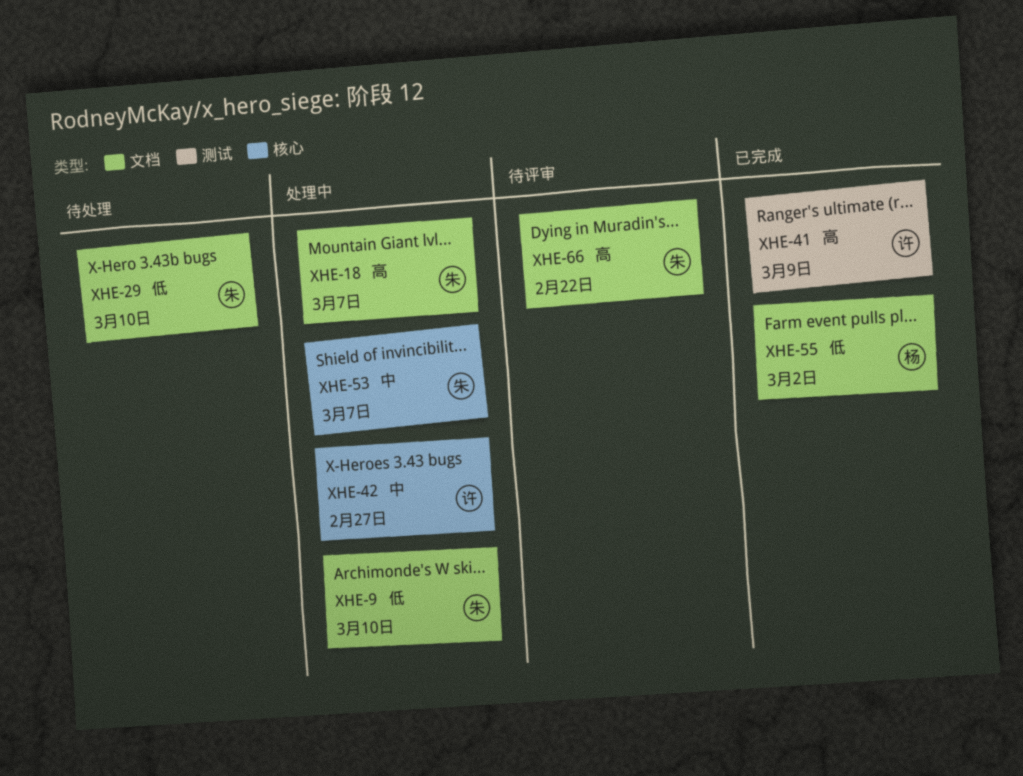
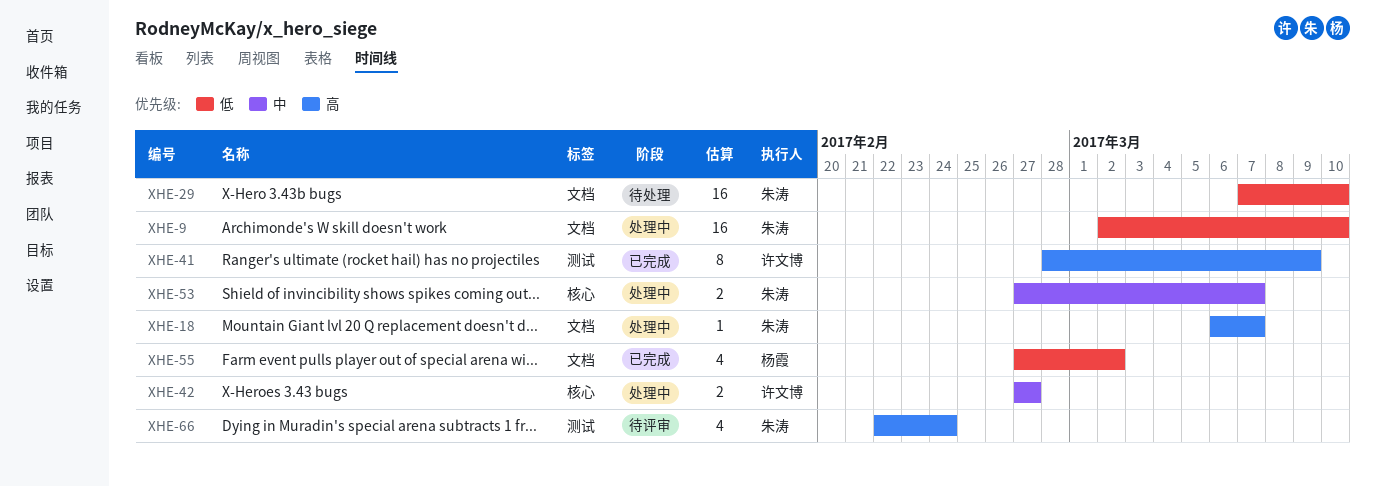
XHE-66, label: 文档 -> 测试
XHE-66, due: Feb 22 -> Feb 24

